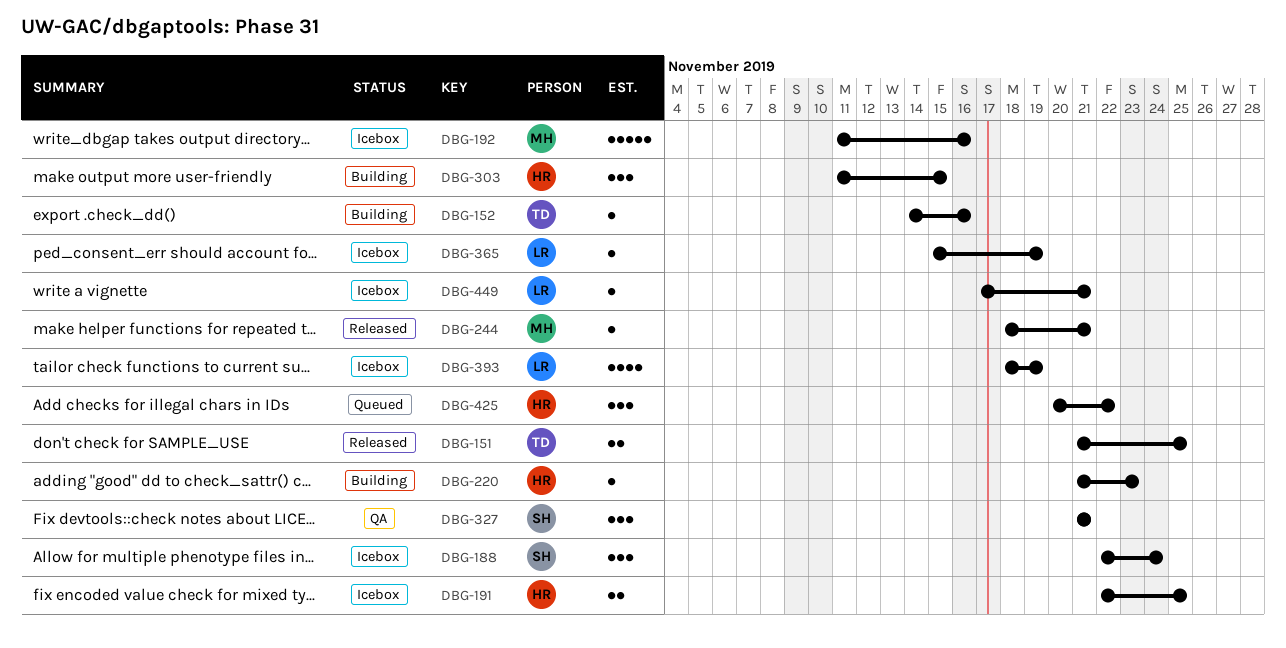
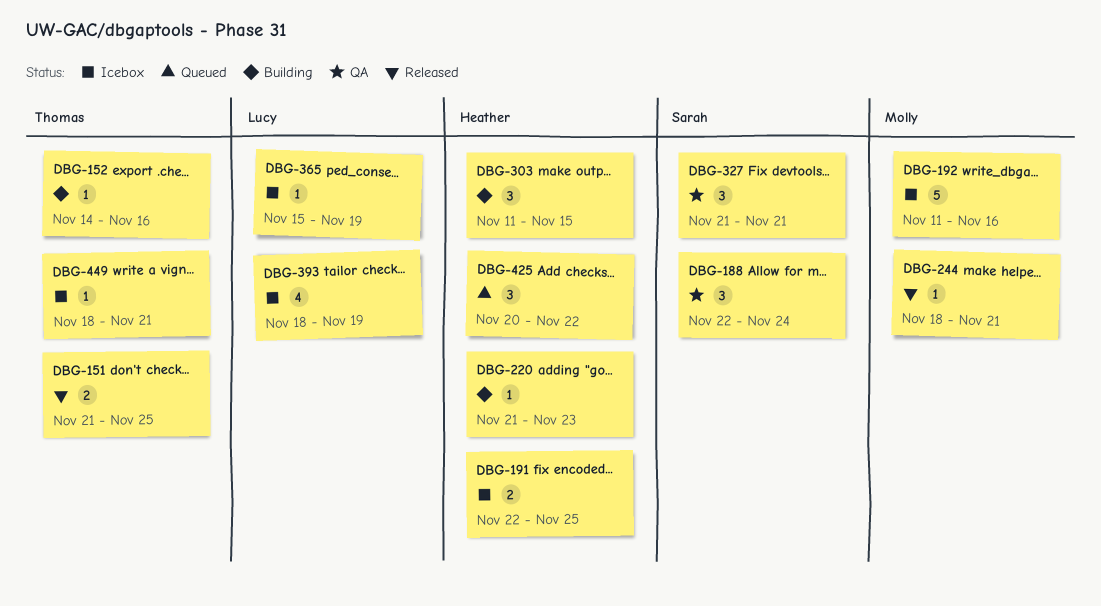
DBG-188, status: Icebox -> QA
DBG-449, owner: Lucy -> Thomas
DBG-449, start: Nov 17 -> Nov 18

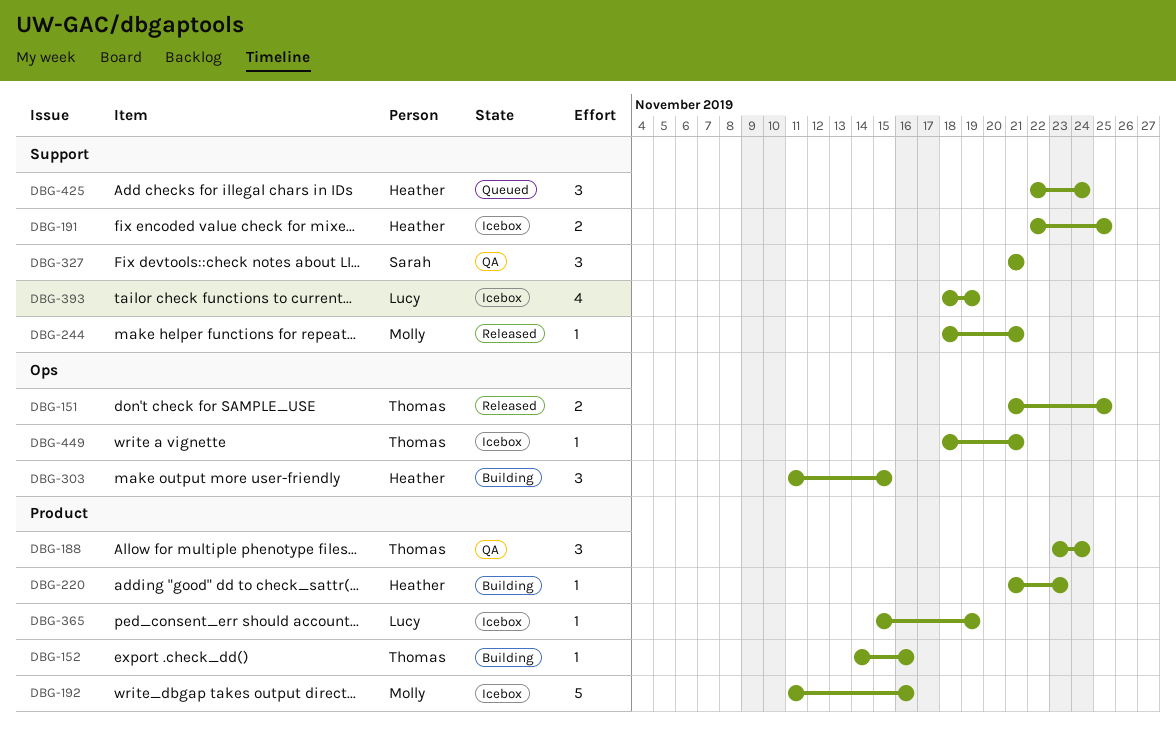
DBG-188, owner: Sarah -> Thomas
DBG-188, start: Nov 22 -> Nov 23
DBG-425, start: Nov 20 -> Nov 22
DBG-425, due: Nov 22 -> Nov 24

